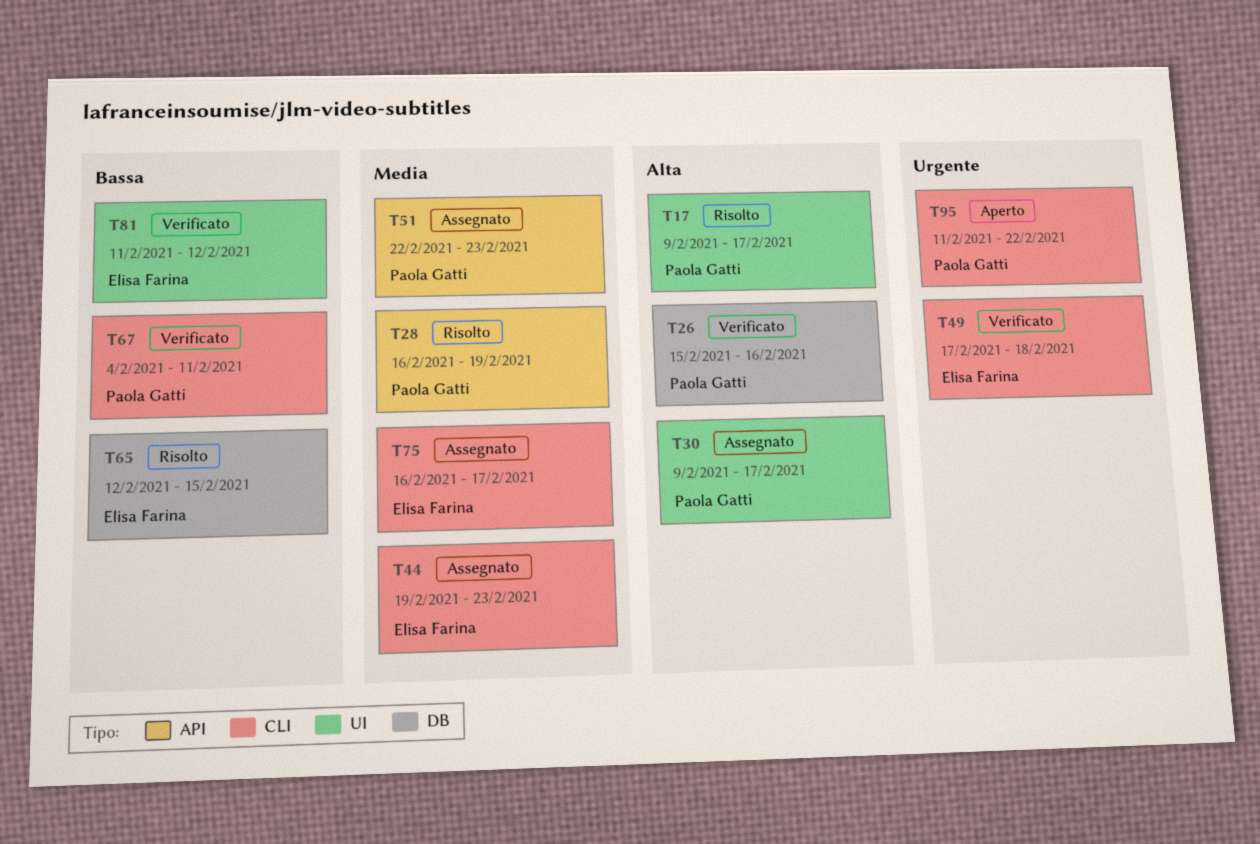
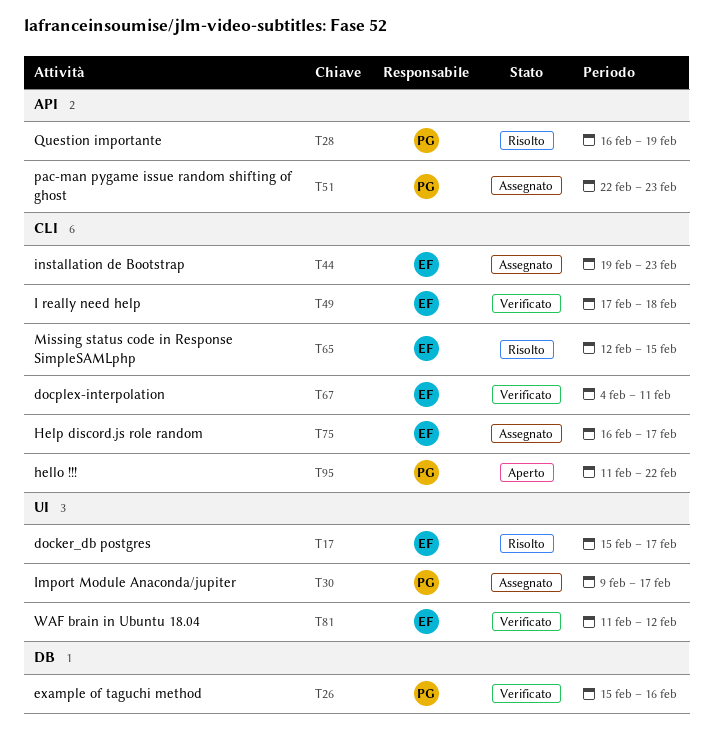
T17, owner: Paola Gatti -> Elisa Farina
T17, start: Feb 9 -> Feb 15
T65, label: DB -> CLI
T67, owner: Paola Gatti -> Elisa Farina

